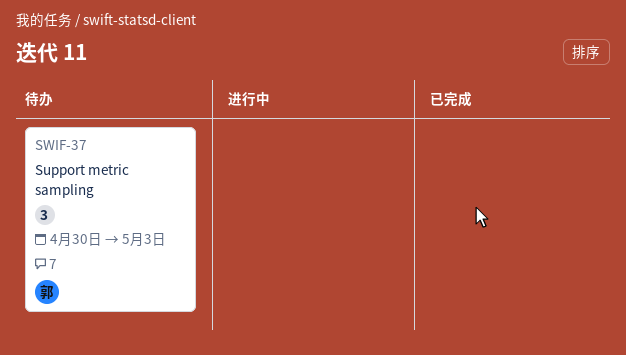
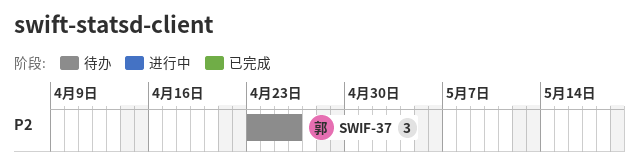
SWIF-37, start: Apr 30 -> Apr 23
SWIF-37, due: May 3 -> Apr 26

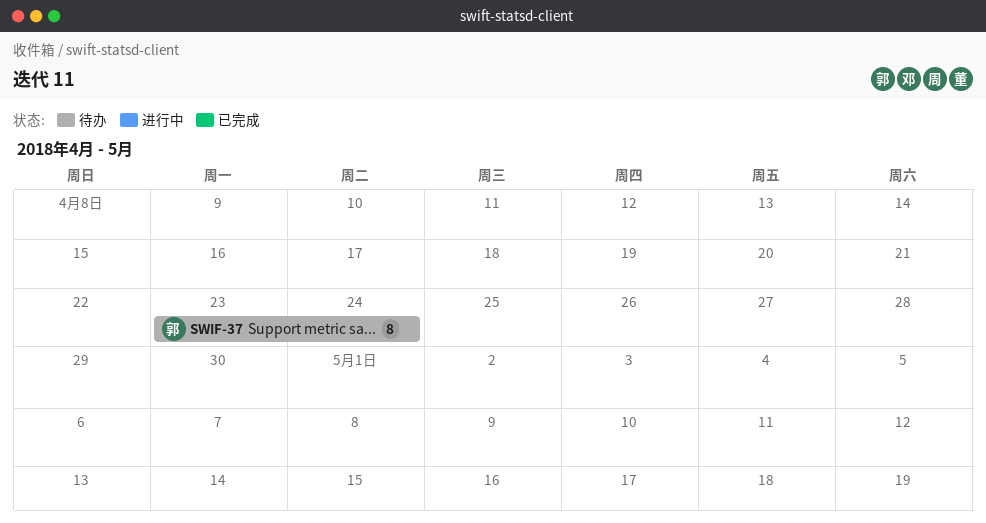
SWIF-37, estimate: 3 -> 8
SWIF-37, due: Apr 26 -> Apr 24

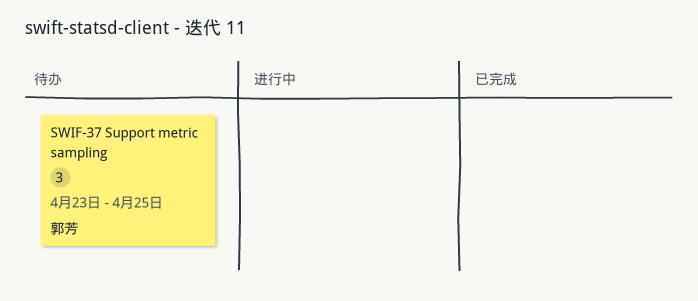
SWIF-37, estimate: 8 -> 3
SWIF-37, due: Apr 24 -> Apr 25

